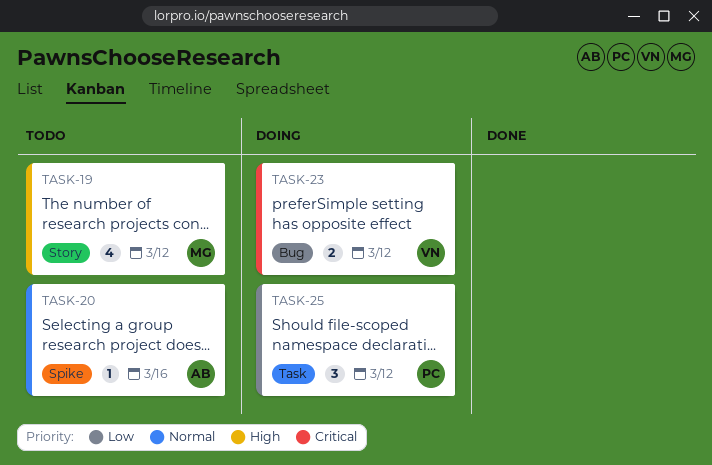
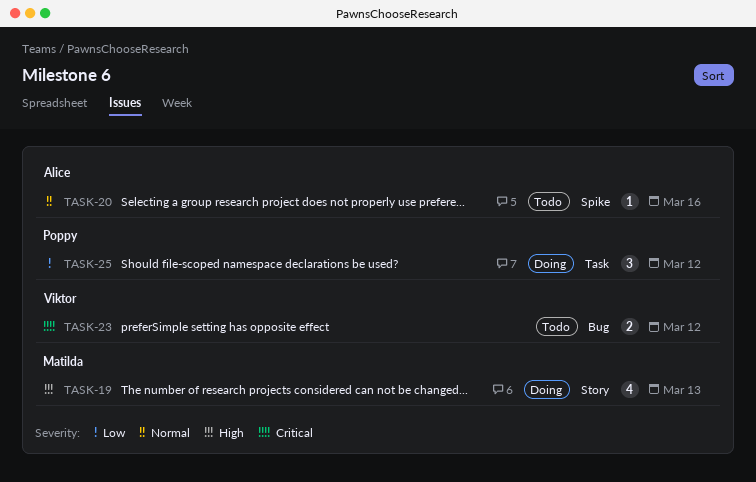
TASK-19, status: Todo -> Doing
TASK-19, due: Mar 12 -> Mar 13
TASK-23, status: Doing -> Todo

